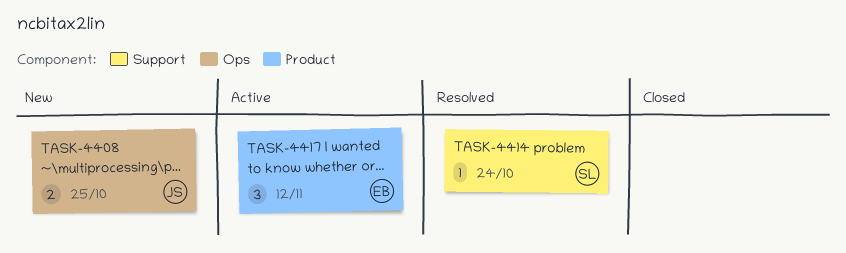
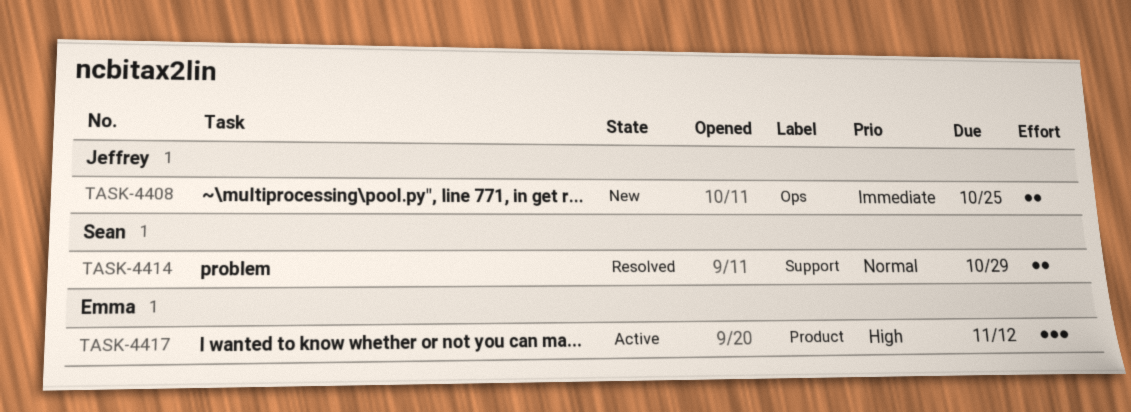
TASK-4414, estimate: 1 -> 2
TASK-4414, due: Oct 24 -> Oct 29

